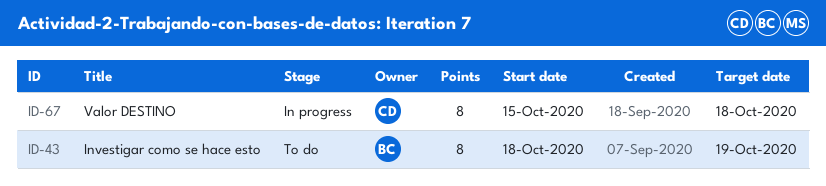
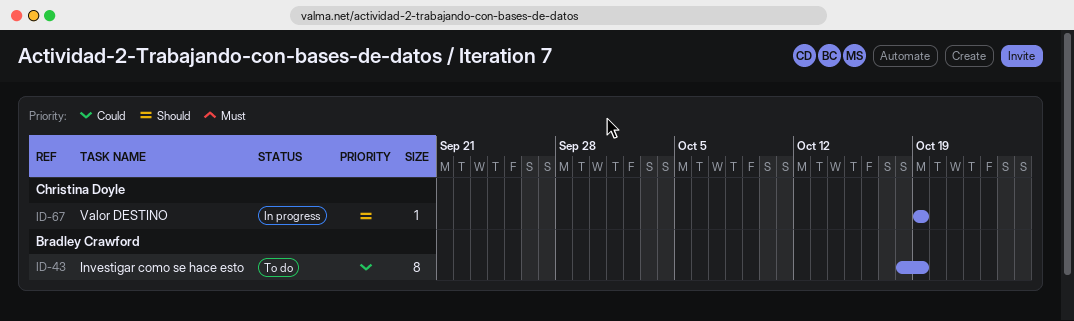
ID-67, estimate: 8 -> 1
ID-67, start: Oct 15 -> Oct 19
ID-67, due: Oct 18 -> Oct 19

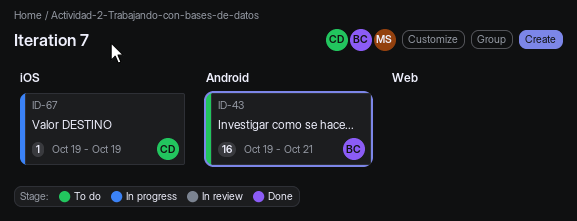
ID-43, estimate: 8 -> 16
ID-43, start: Oct 18 -> Oct 19
ID-43, due: Oct 19 -> Oct 21

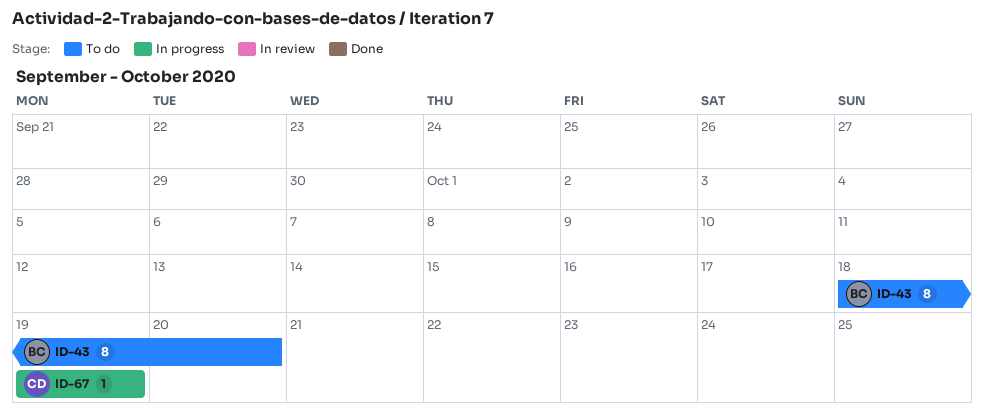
ID-43, estimate: 16 -> 8
ID-43, start: Oct 19 -> Oct 18
ID-43, due: Oct 21 -> Oct 20

